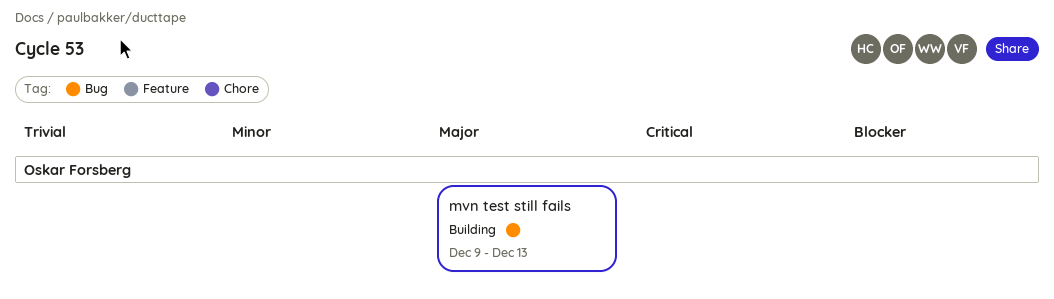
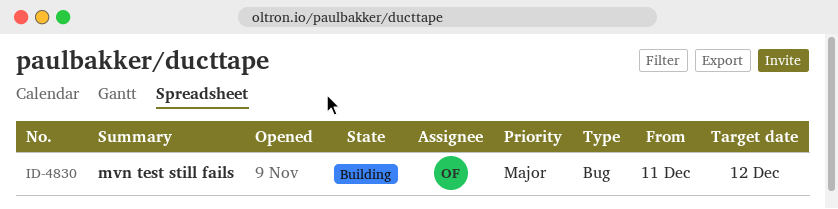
mvn test still fails, start: Dec 9 -> Dec 11
mvn test still fails, due: Dec 13 -> Dec 12

